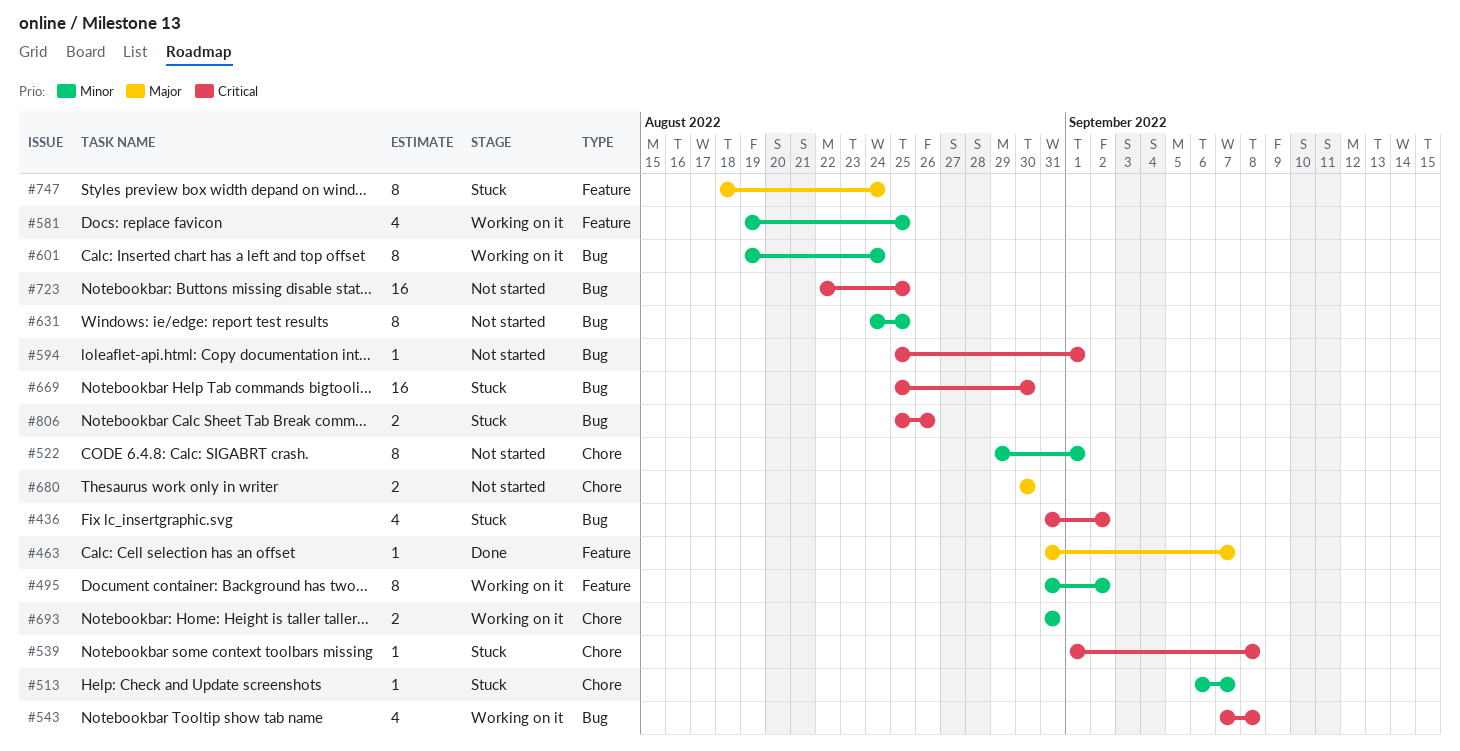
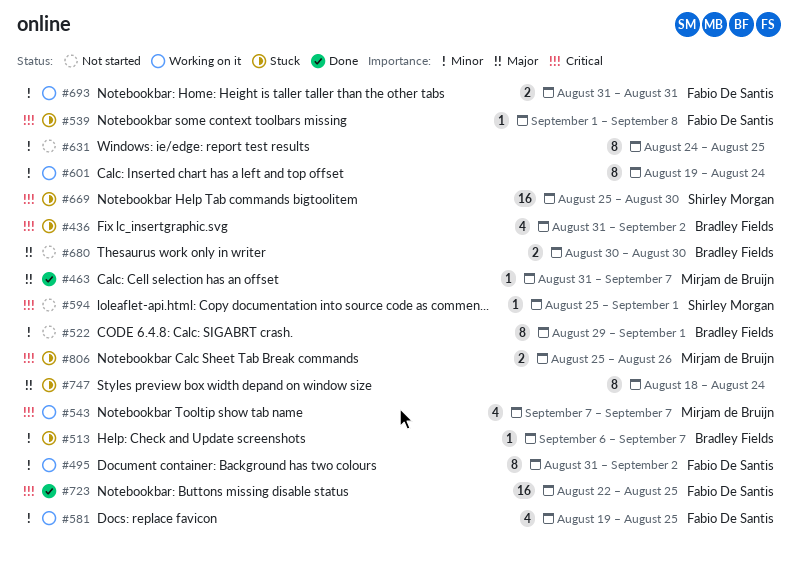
#543, due: Sep 8 -> Sep 7
#723, status: Not started -> Done

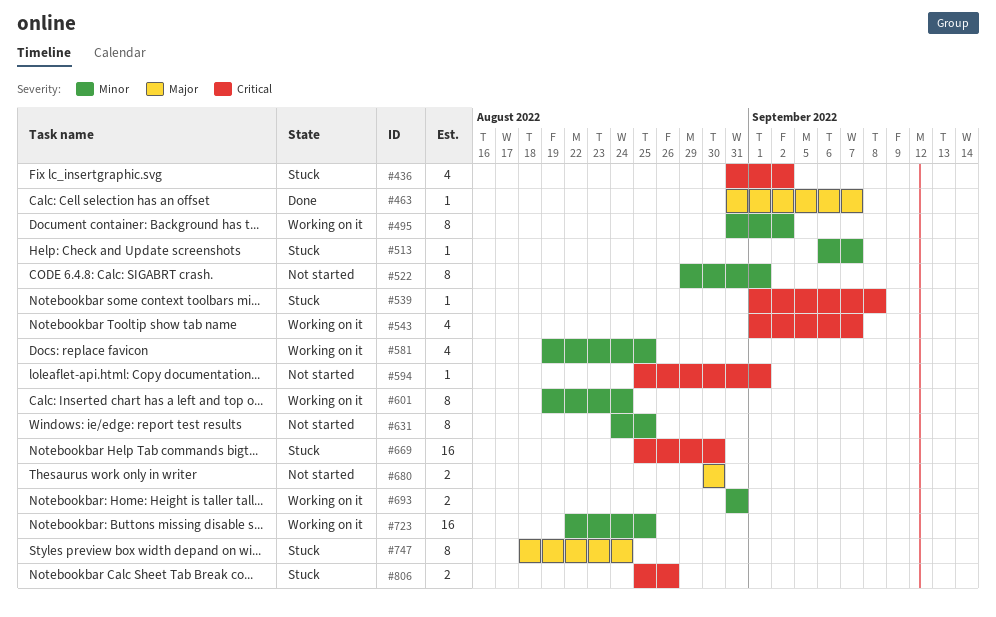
#543, start: Sep 7 -> Sep 1
#723, status: Done -> Working on it
#723, priority: Critical -> Minor

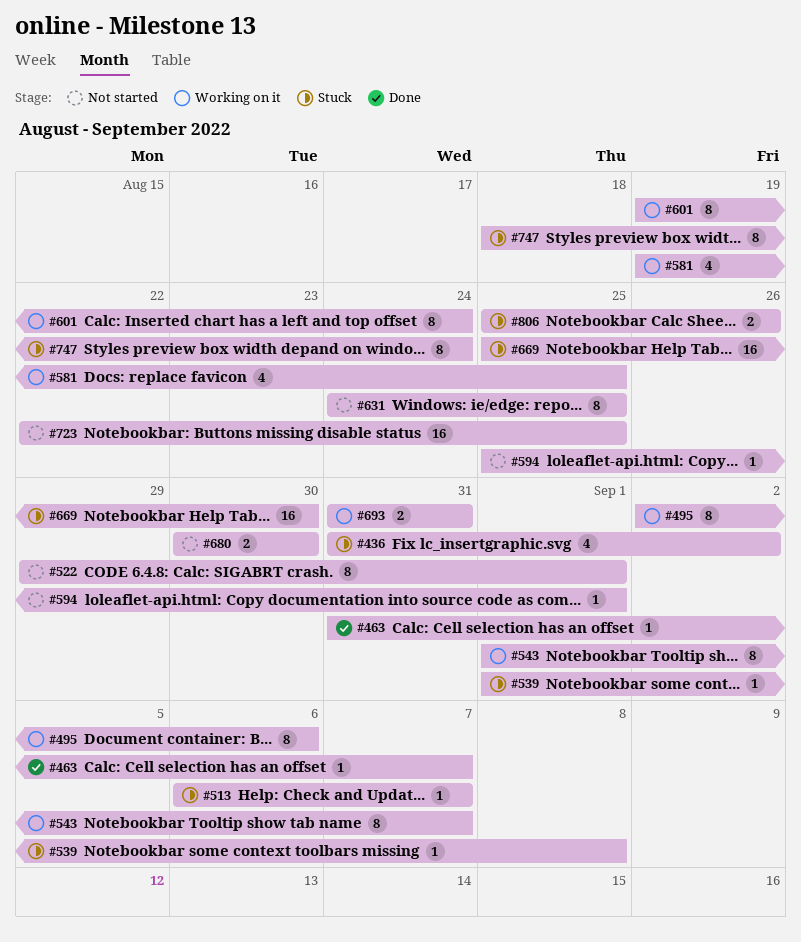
#495, start: Aug 31 -> Sep 2
#495, due: Sep 2 -> Sep 6
#543, estimate: 4 -> 8
#723, status: Working on it -> Not started

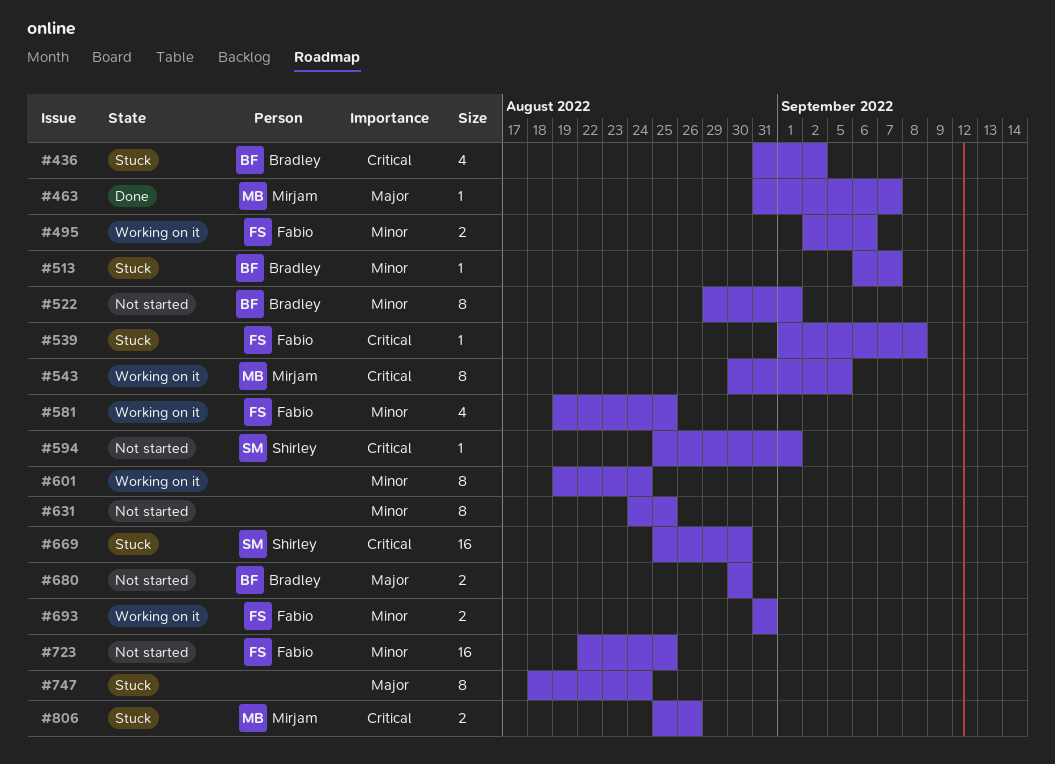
#495, estimate: 8 -> 2
#543, start: Sep 1 -> Aug 30
#543, due: Sep 7 -> Sep 5

